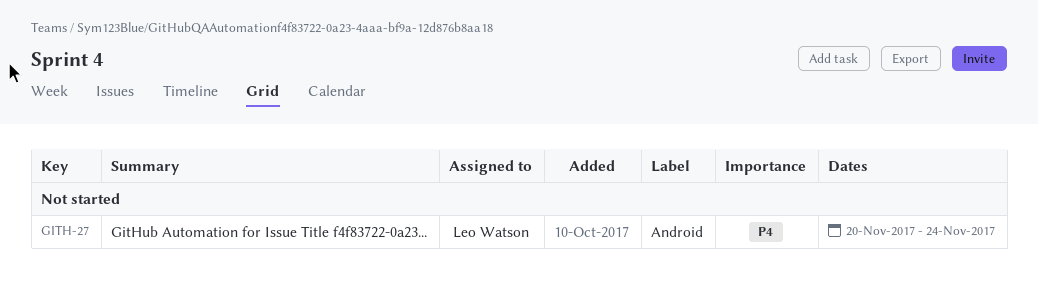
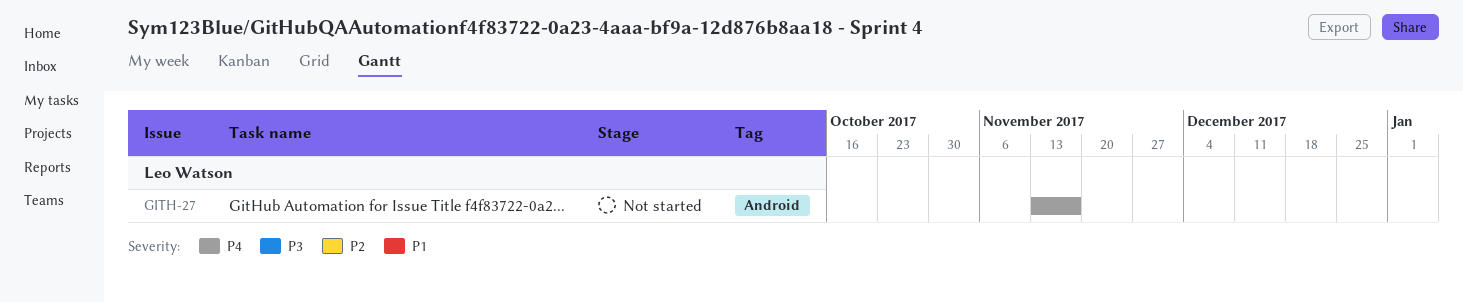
GITH-27, start: Nov 20 -> Nov 13
GITH-27, due: Nov 24 -> Nov 17

